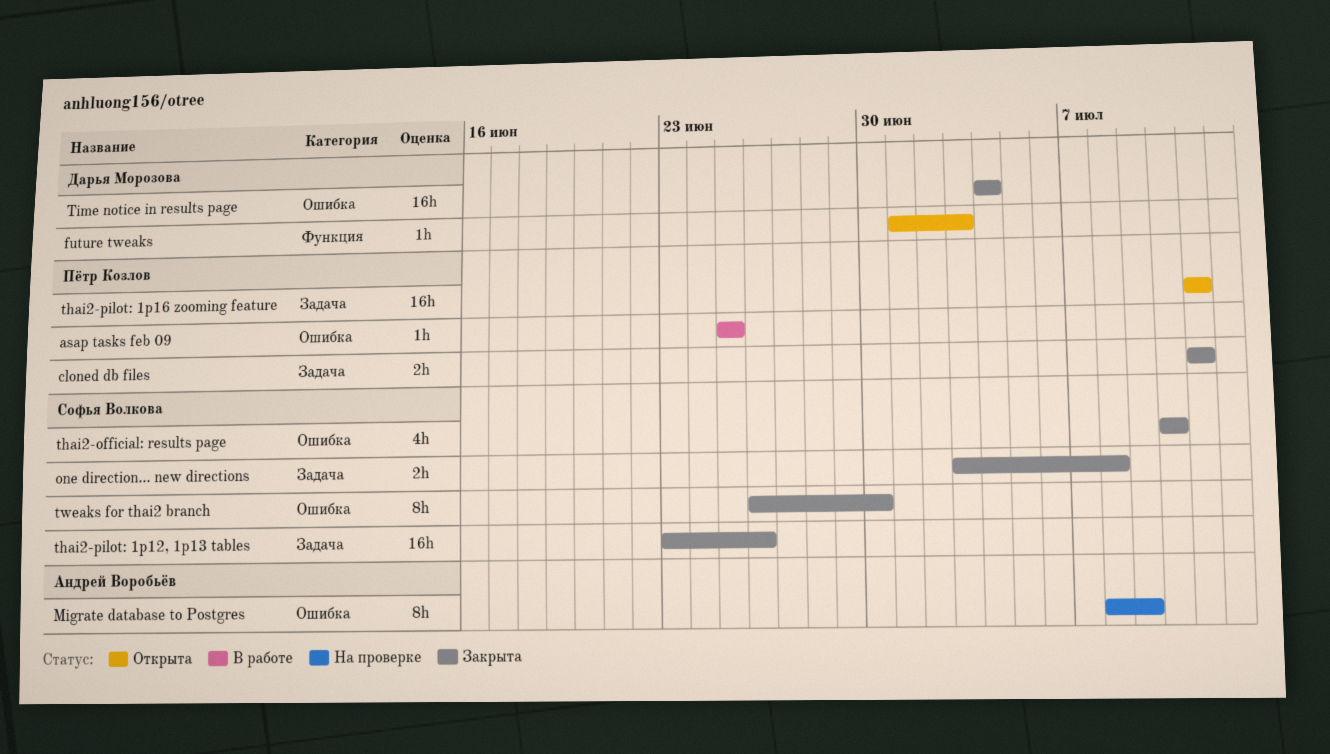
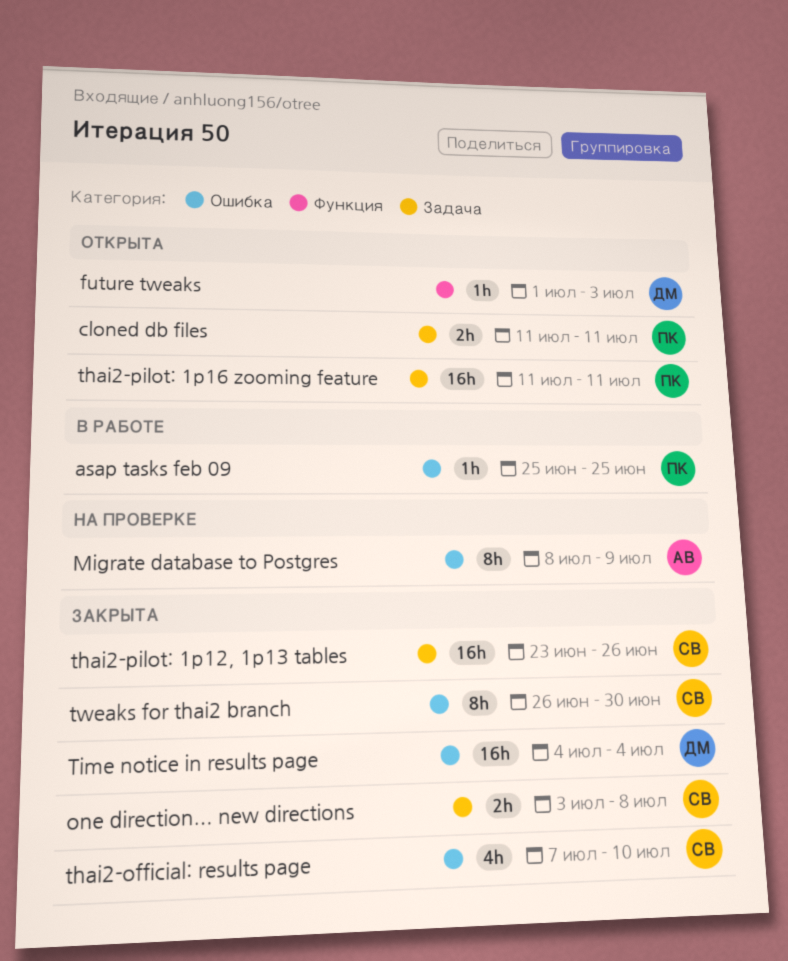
cloned db files, status: Закрыта -> Открыта
thai2-official: results page, start: Jul 10 -> Jul 7

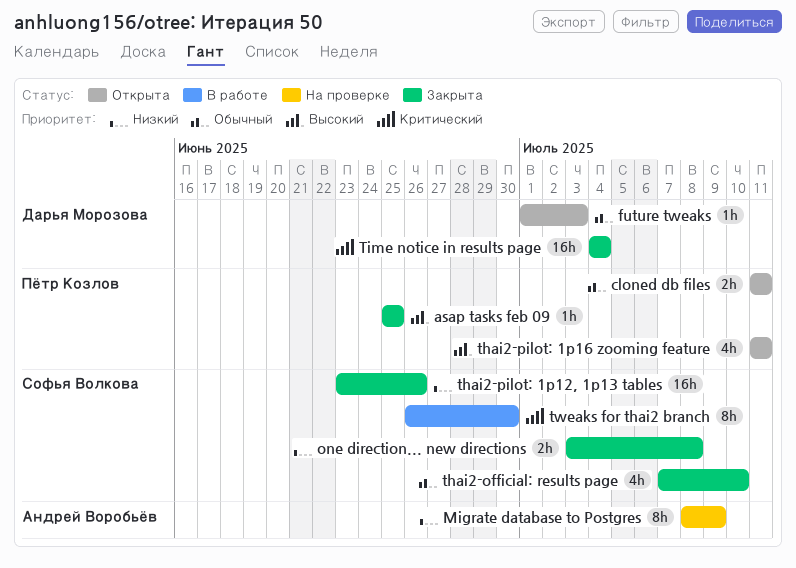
asap tasks feb 09, status: В работе -> Закрыта
thai2-pilot: 1p16 zooming feature, estimate: 16h -> 4h
tweaks for thai2 branch, status: Закрыта -> В работе

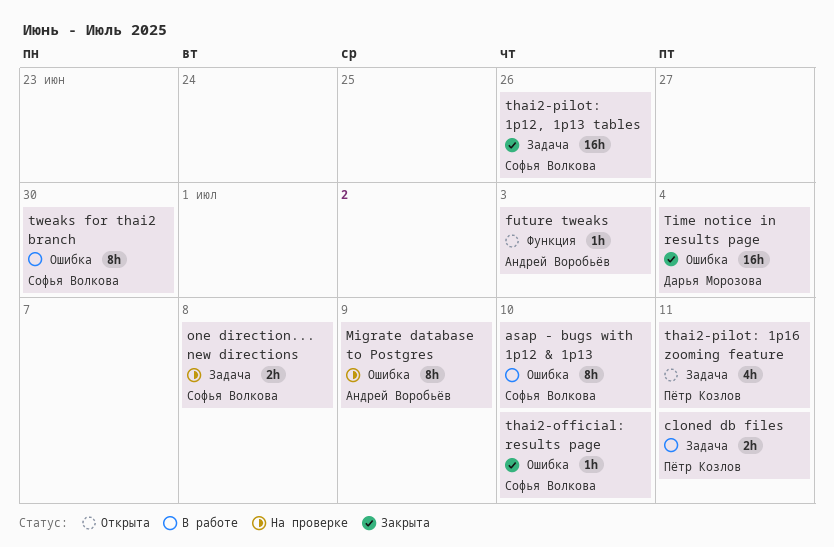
asap - bugs with 1p12 & 1p13: none -> present
asap tasks feb 09: present -> none
cloned db files, status: Открыта -> В работе
future tweaks, owner: Дарья Морозова -> Андрей Воробьёв
one direction... new directions, status: Закрыта -> На проверке
thai2-official: results page, estimate: 4h -> 1h

